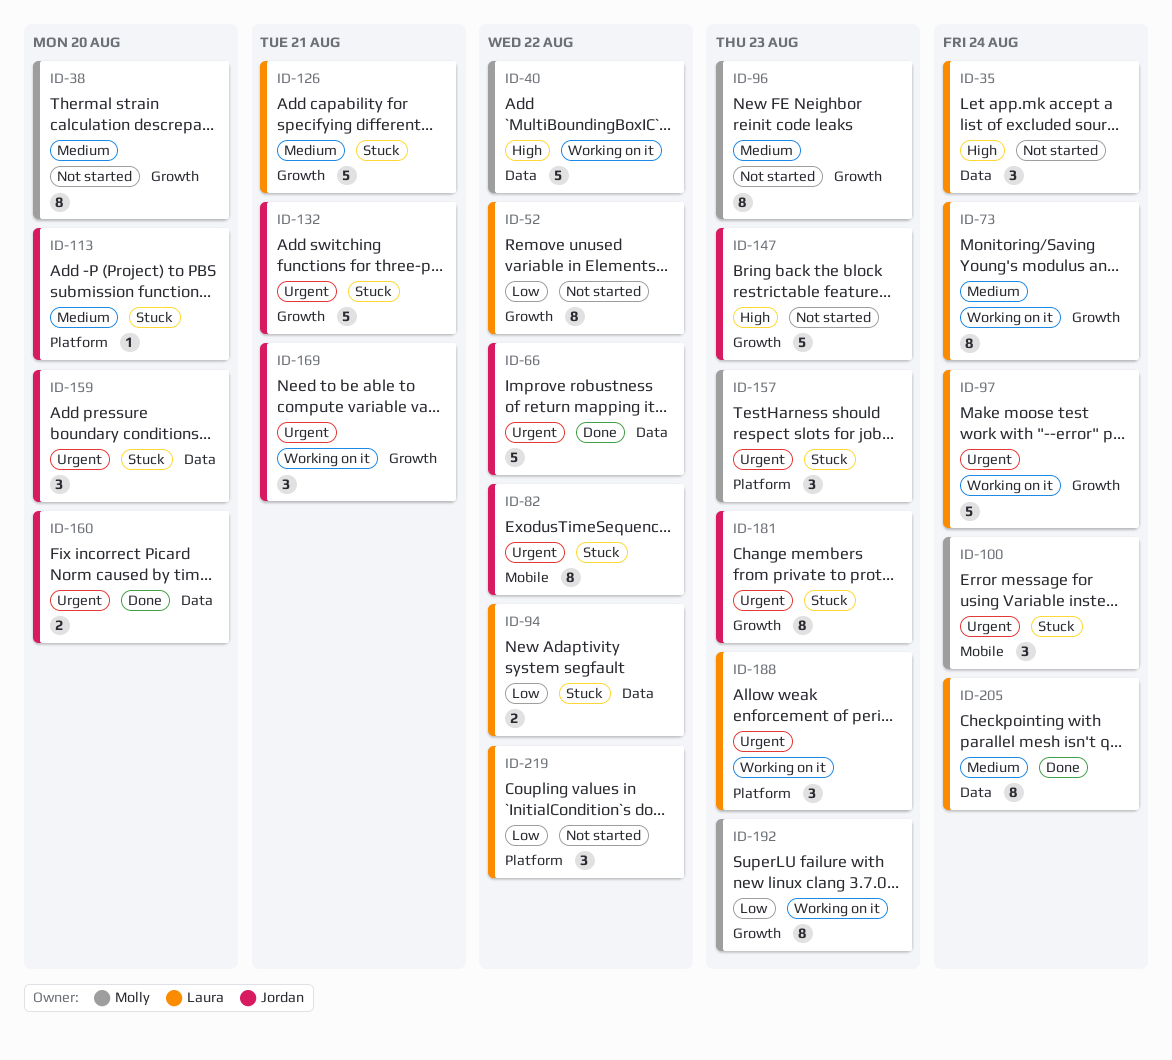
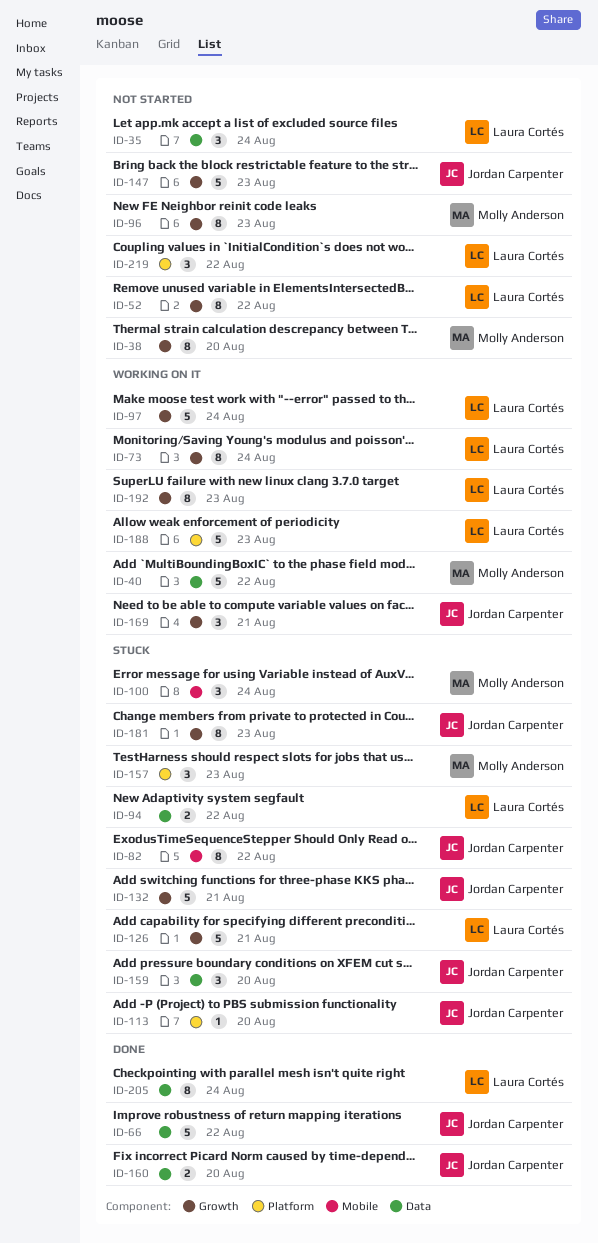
ID-188, estimate: 3 -> 5
ID-192, owner: Molly Anderson -> Laura Cortés

